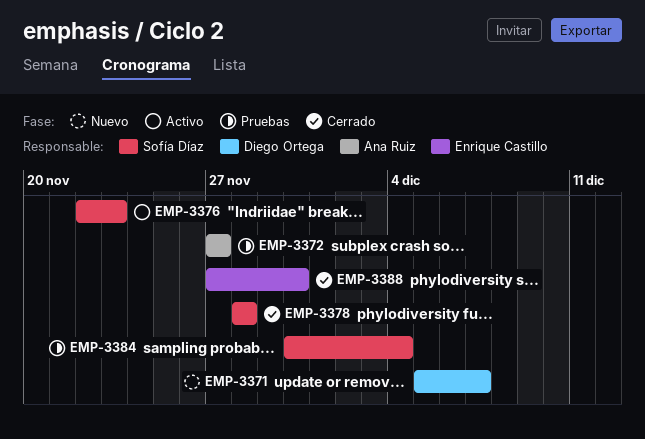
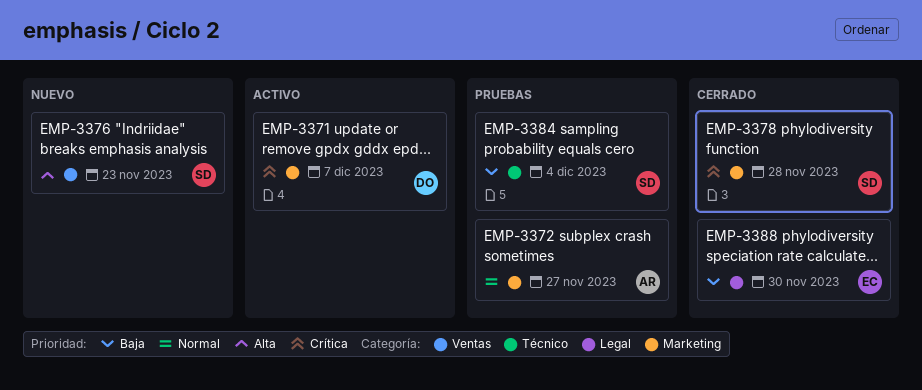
EMP-3371, status: Nuevo -> Activo
EMP-3376, status: Activo -> Nuevo

